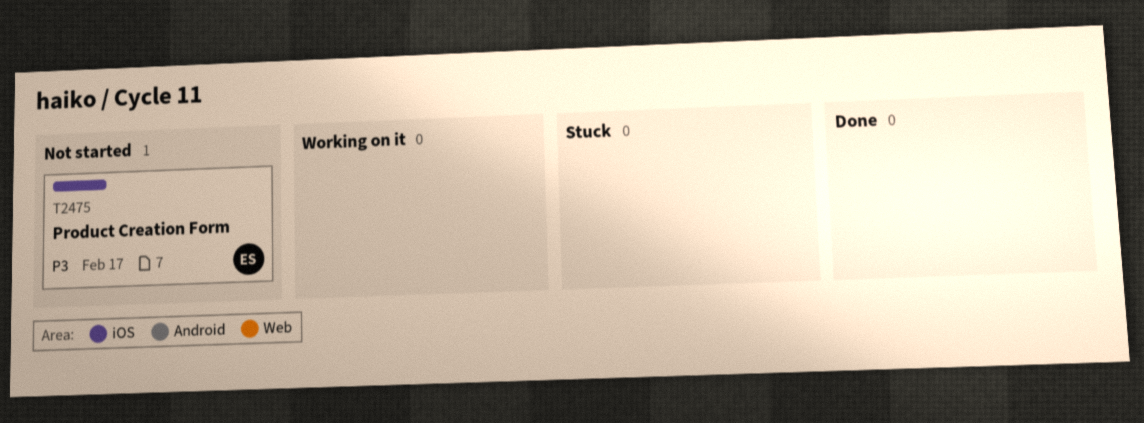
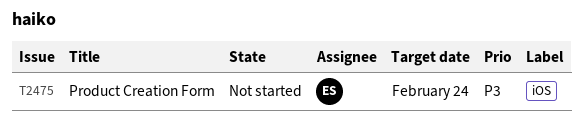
T2475, due: Feb 17 -> Feb 24

